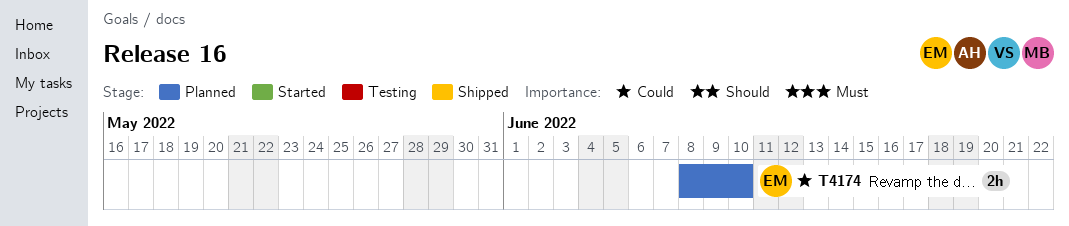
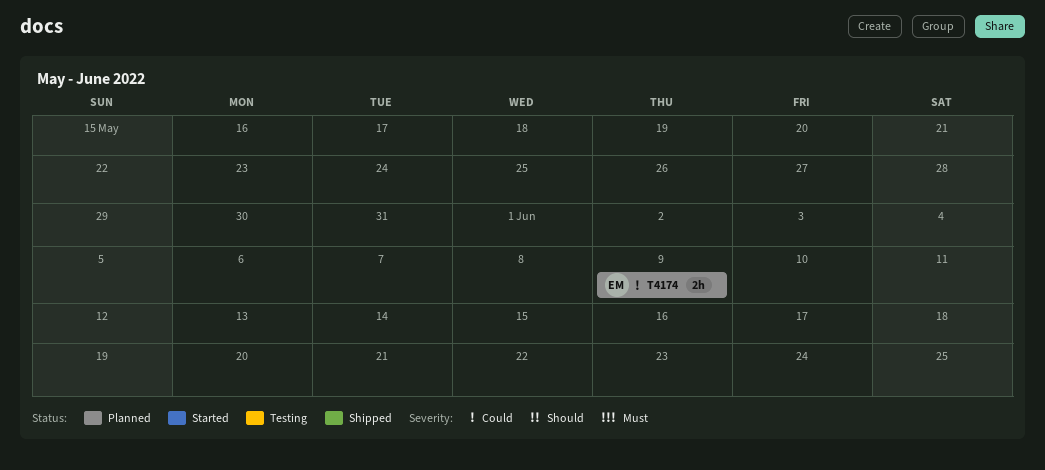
T4174, start: Jun 8 -> Jun 9
T4174, due: Jun 10 -> Jun 9

